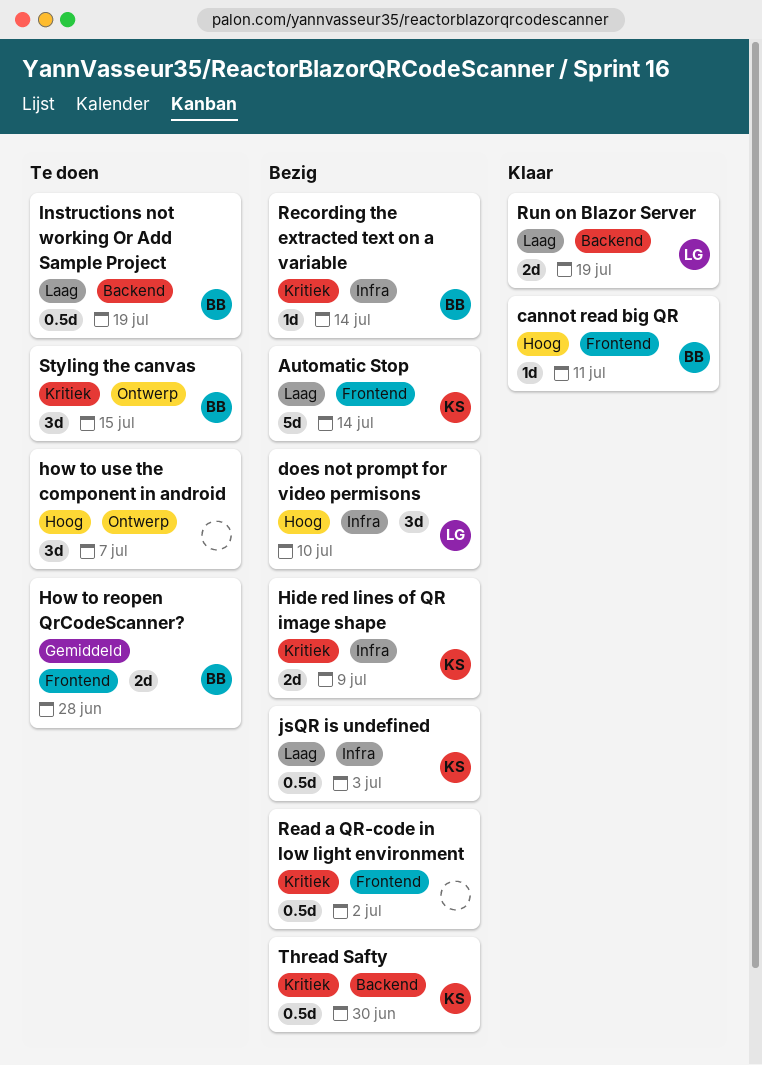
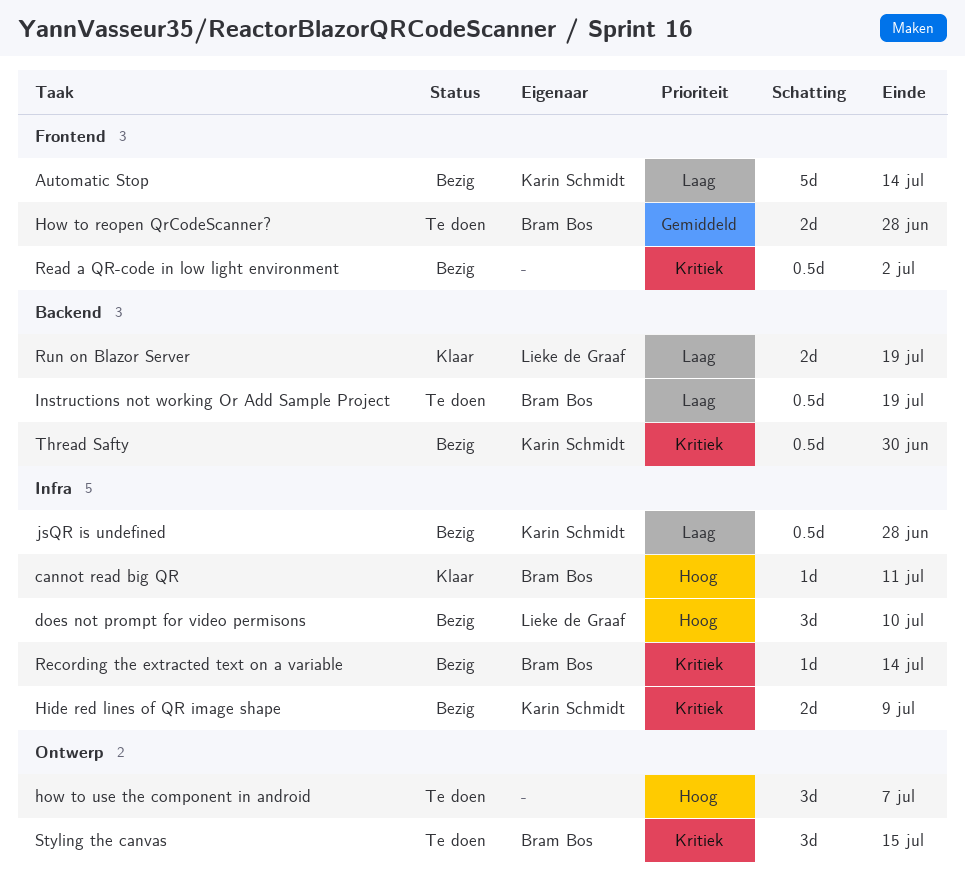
cannot read big QR, label: Frontend -> Infra
jsQR is undefined, due: Jul 3 -> Jun 28

